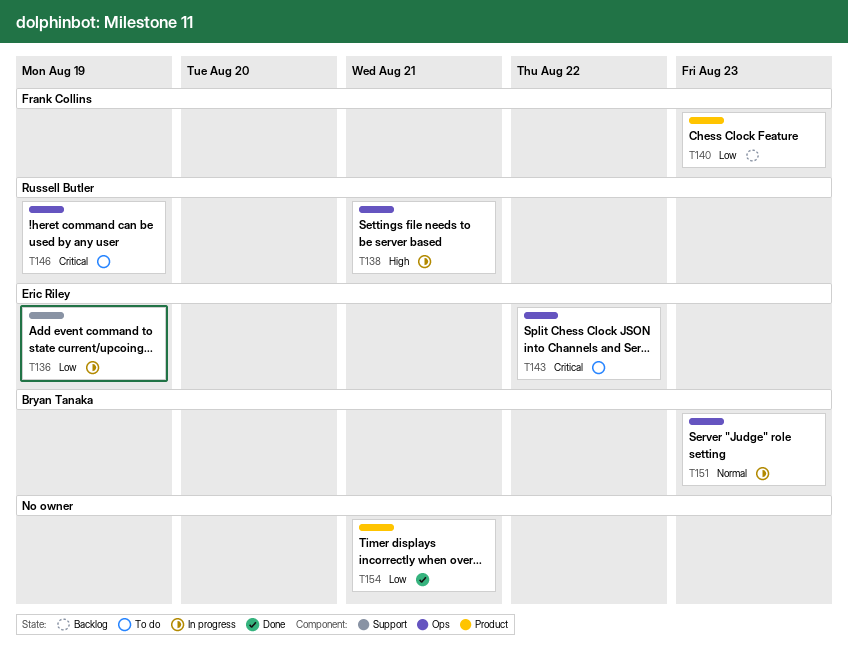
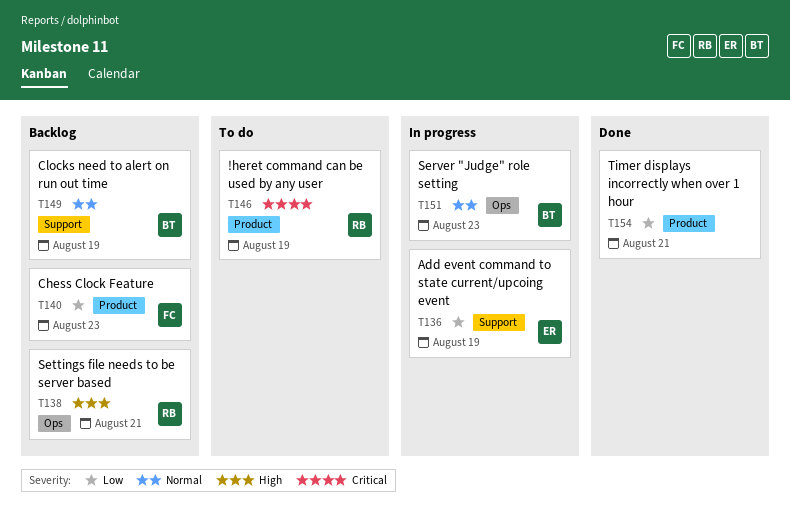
T138, status: In progress -> Backlog
T143: present -> none
T146, label: Ops -> Product
T149: none -> present

